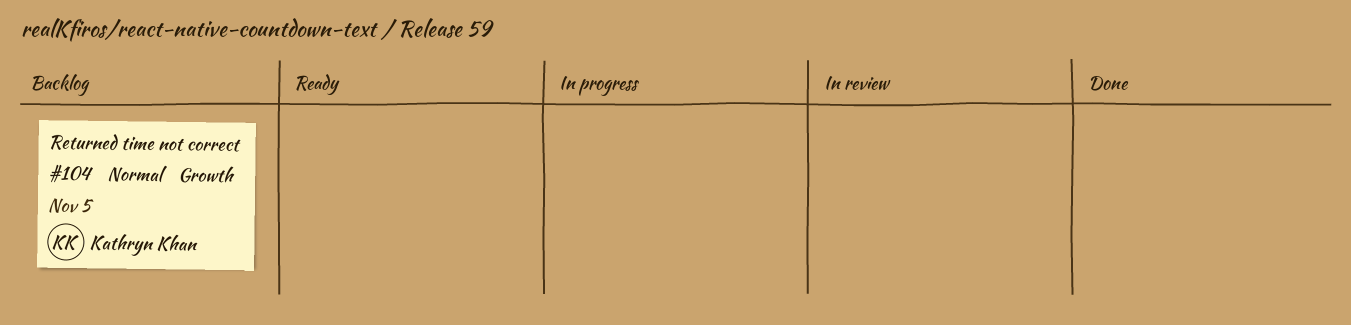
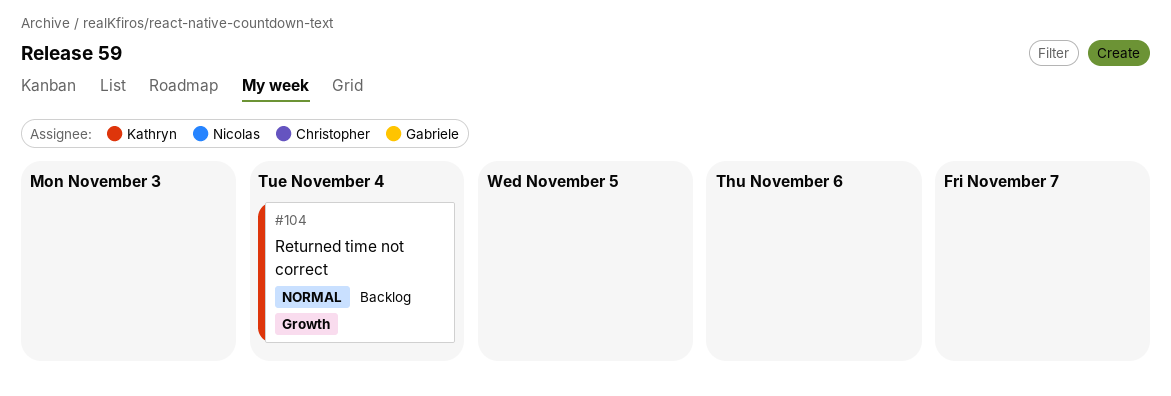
#104, due: Nov 5 -> Nov 4

